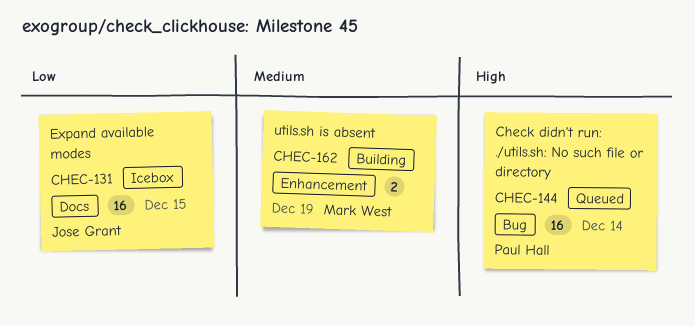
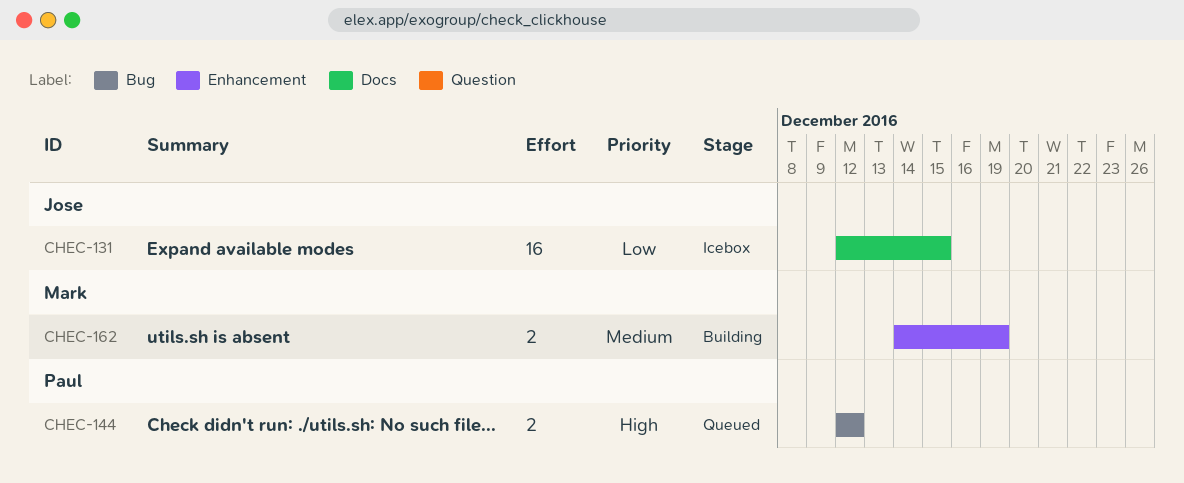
CHEC-144, estimate: 16 -> 2
CHEC-144, due: Dec 14 -> Dec 12

